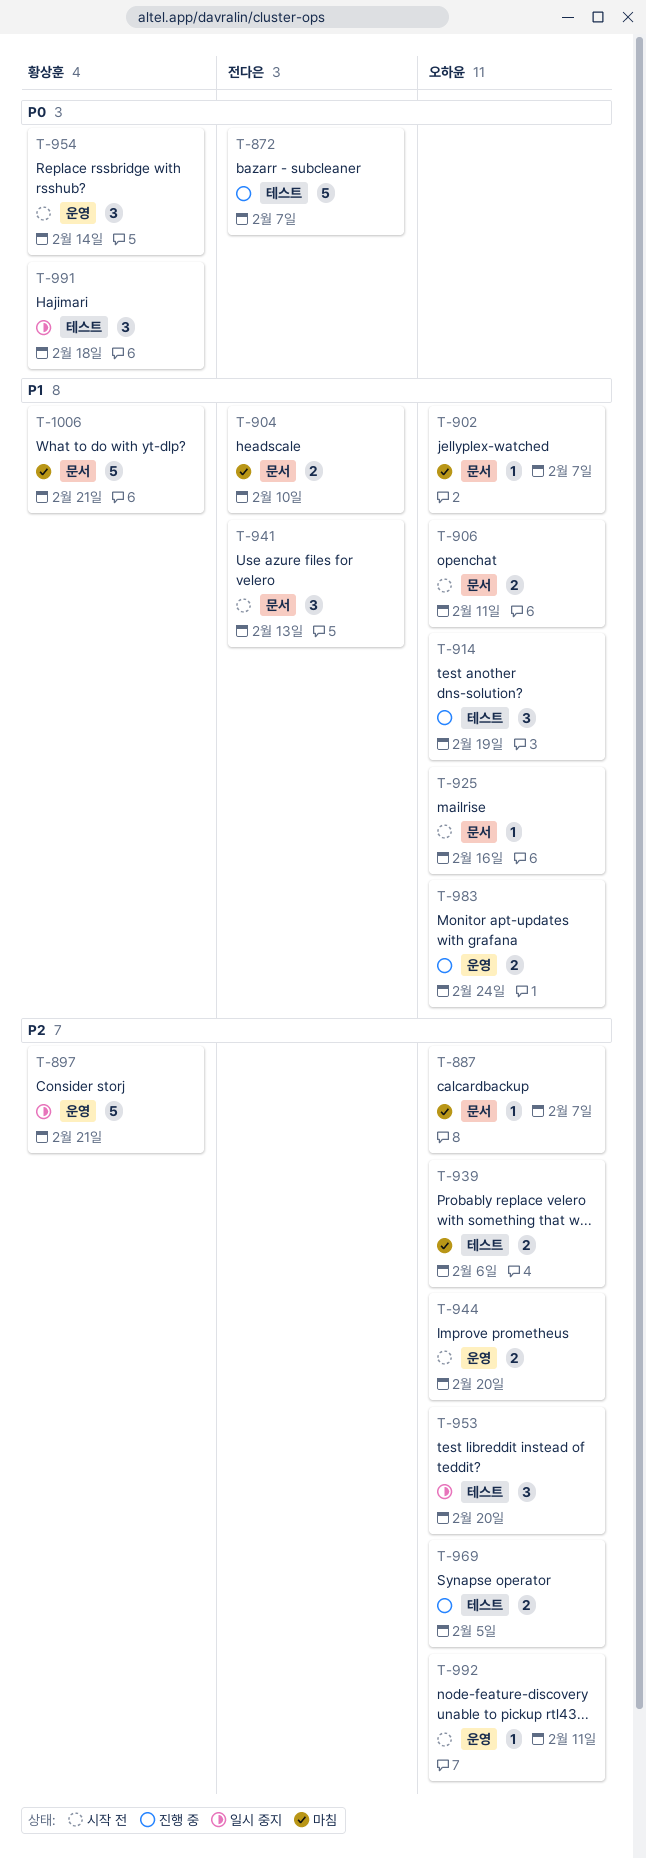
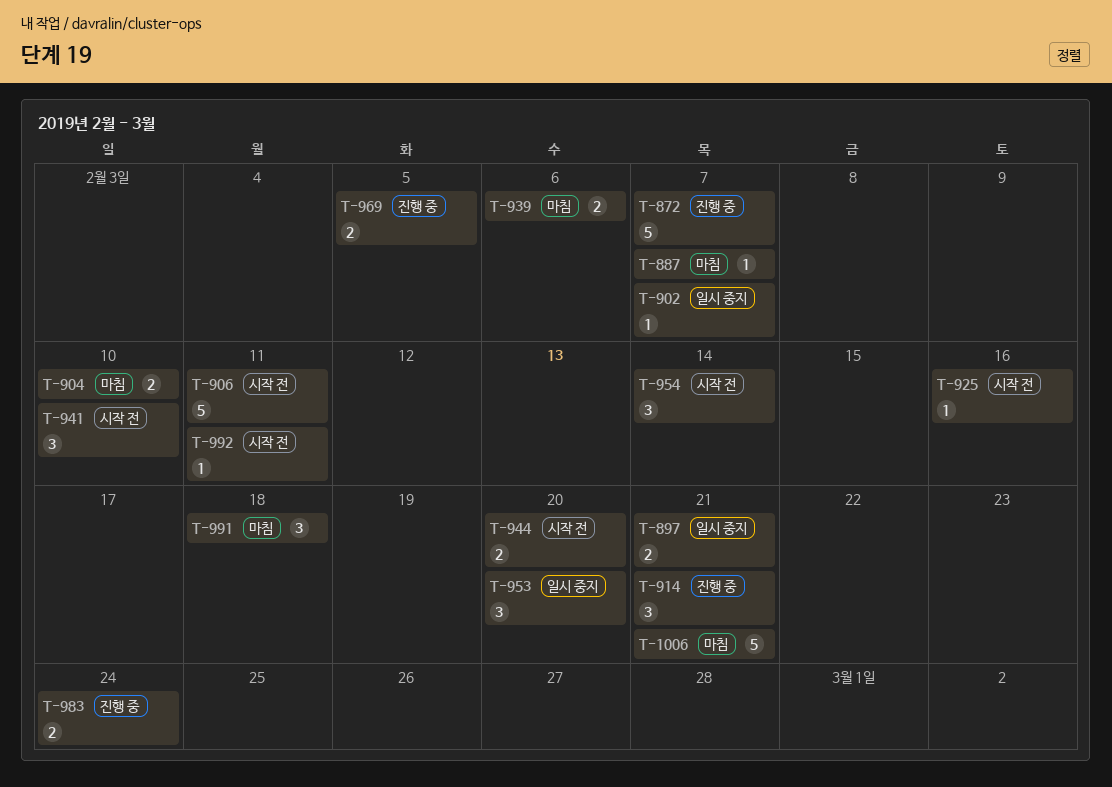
T-897, estimate: 5 -> 2
T-902, status: 마침 -> 일시 중지
T-906, estimate: 2 -> 5
T-914, due: Feb 19 -> Feb 21
T-941, due: Feb 13 -> Feb 10
T-991, status: 일시 중지 -> 마침

